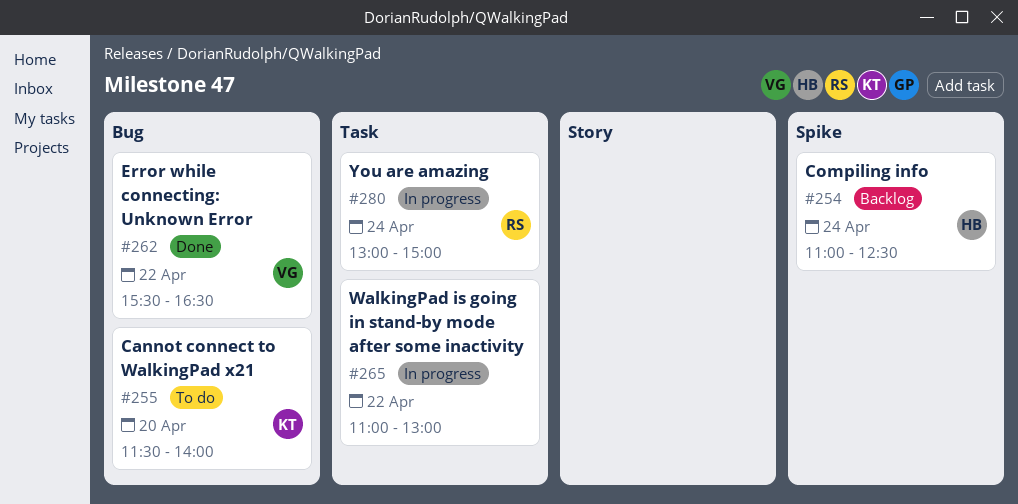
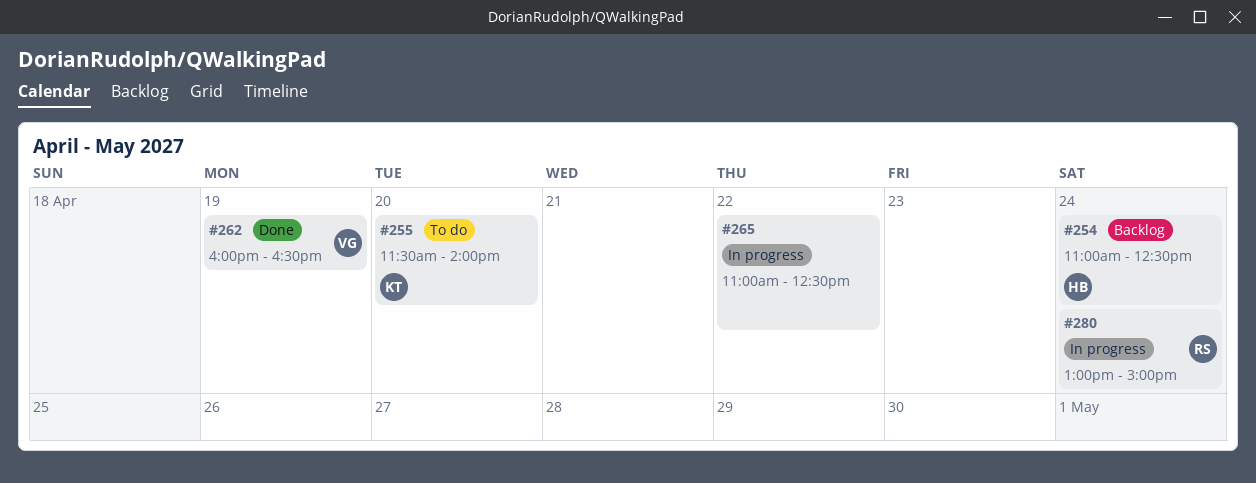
#262, day: Apr 22 -> Apr 19
#262, begins: 15:30 -> 16:00
#265, ends: 13:00 -> 12:30

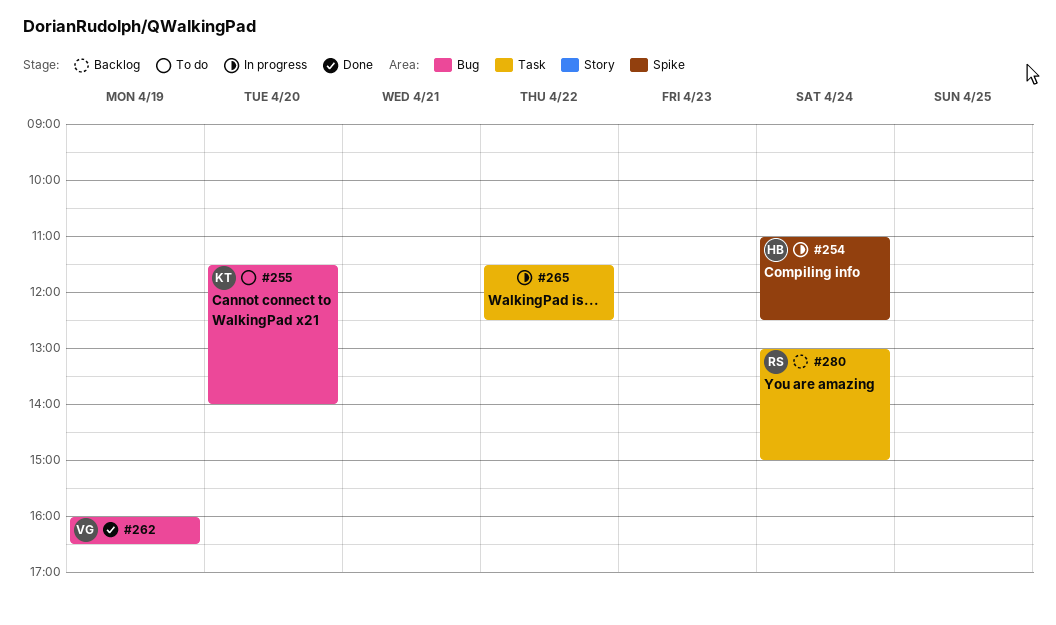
#254, status: Backlog -> In progress
#265, begins: 11:00 -> 11:30
#280, status: In progress -> Backlog

